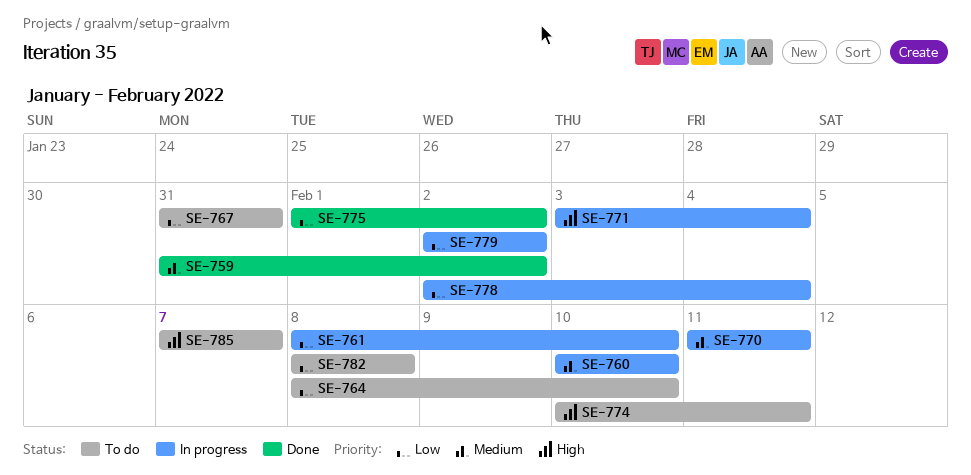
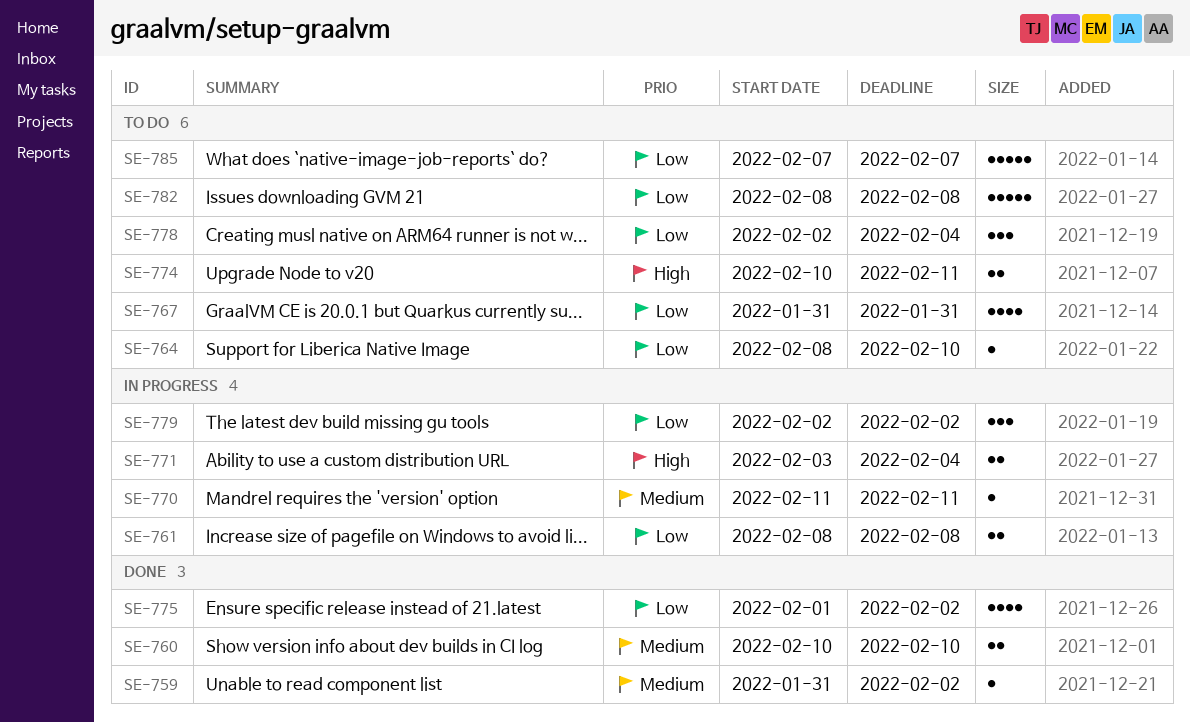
SE-760, status: In progress -> Done
SE-761, due: Feb 10 -> Feb 8
SE-778, status: In progress -> To do
SE-785, priority: High -> Low

